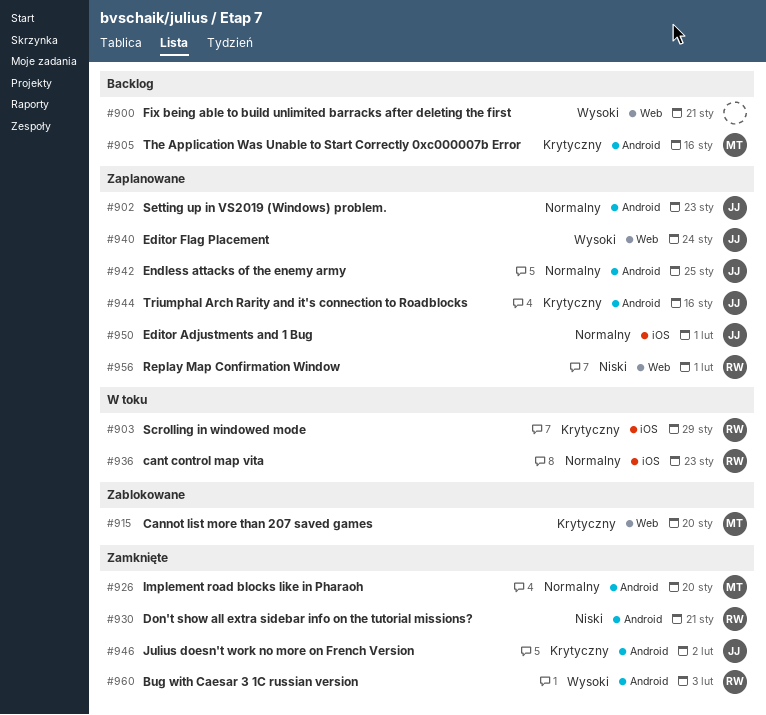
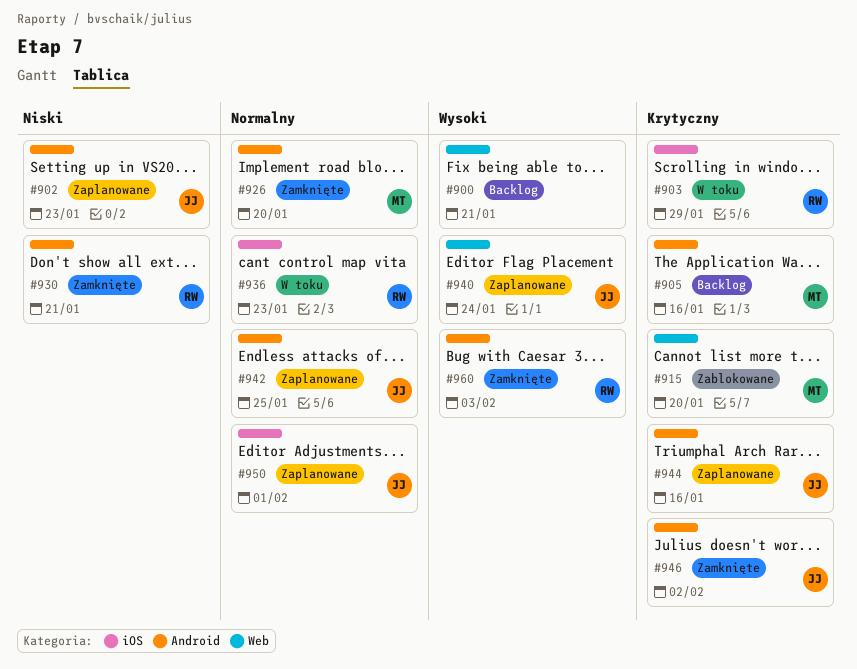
#902, priority: Normalny -> Niski
#956: present -> none

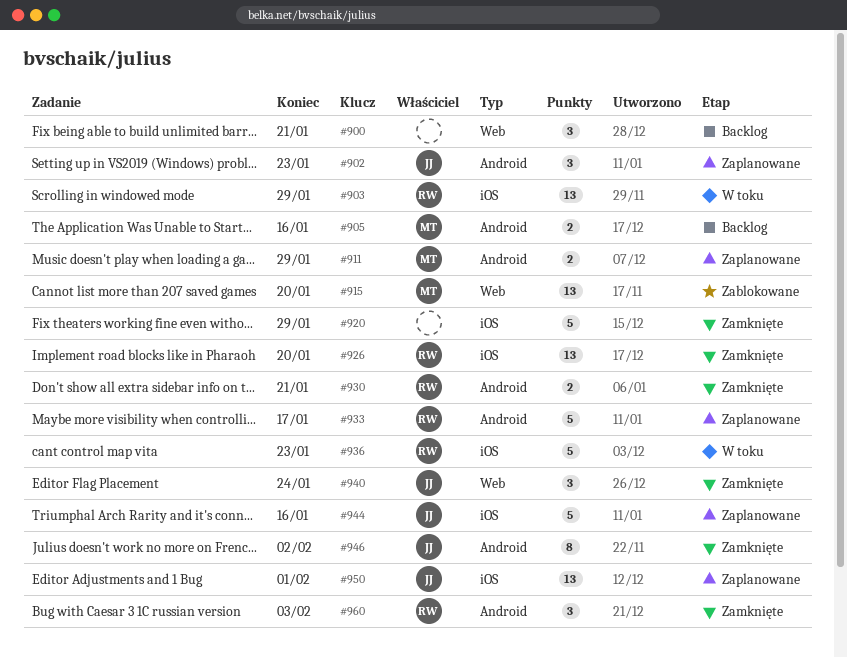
#911: none -> present
#920: none -> present
#926, owner: MT -> RW
#926, label: Android -> iOS
#933: none -> present
#940, status: Zaplanowane -> Zamknięte
#942: present -> none
#944, label: Android -> iOS

